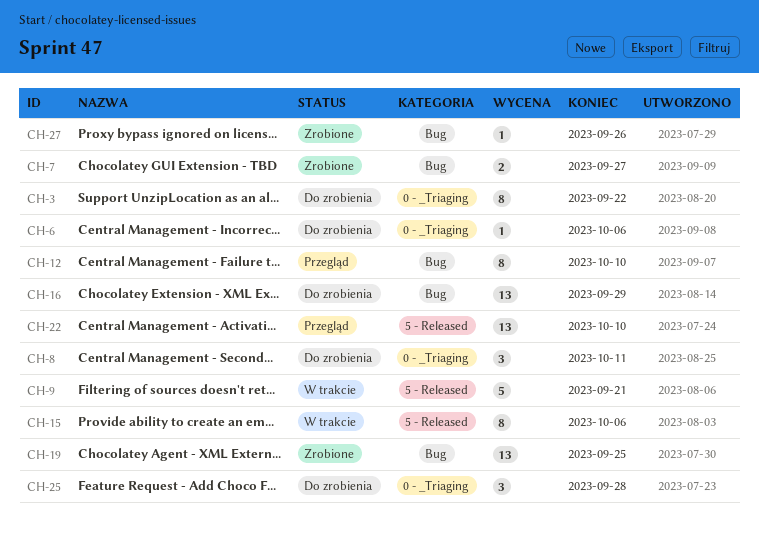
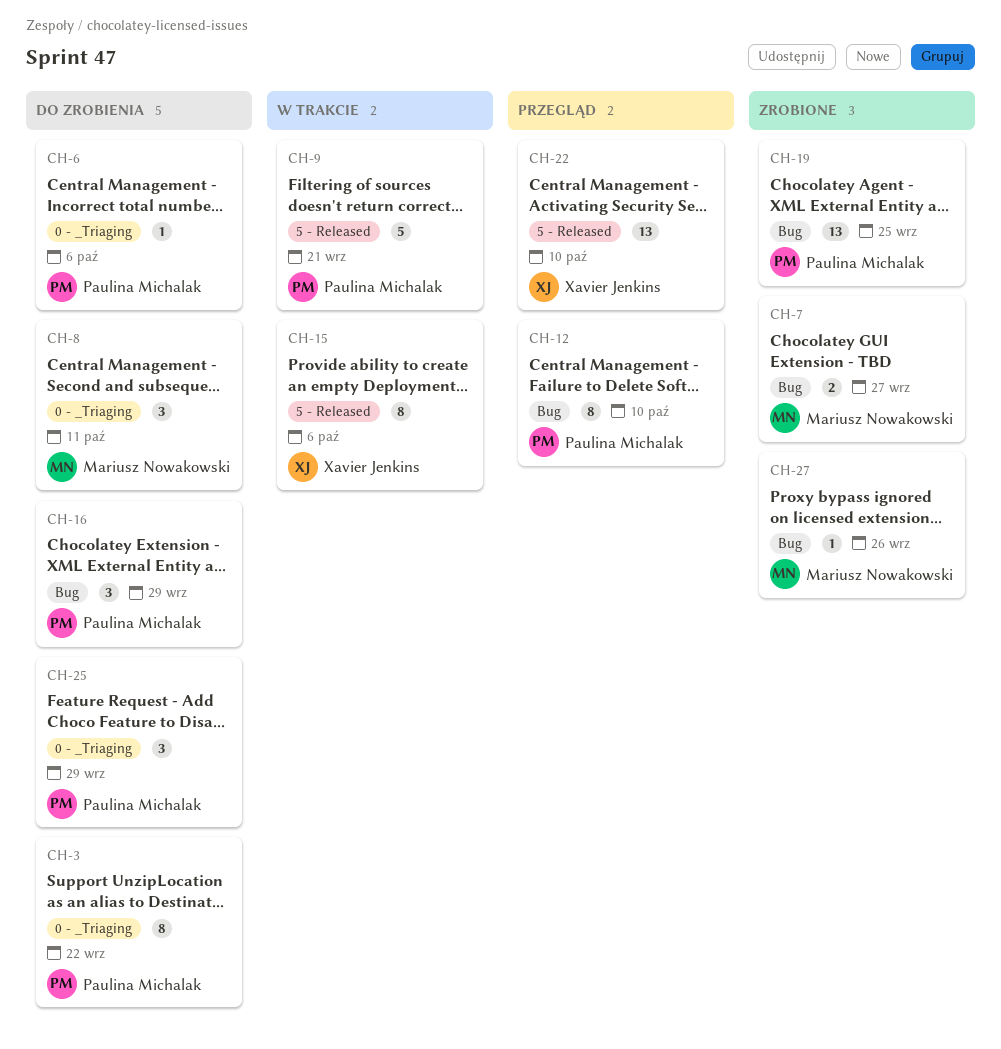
CH-16, estimate: 13 -> 3
CH-25, due: Sep 28 -> Sep 29

